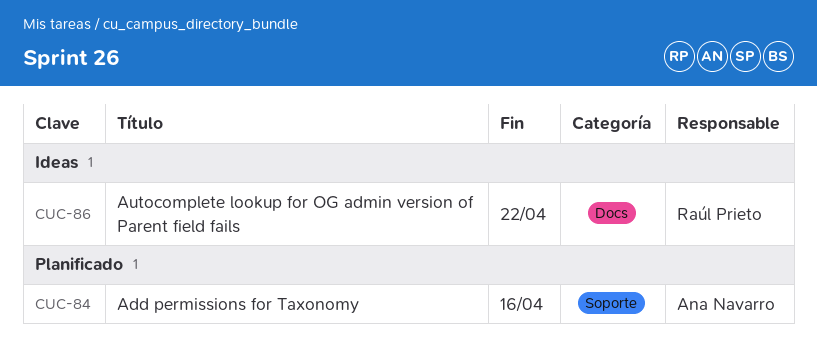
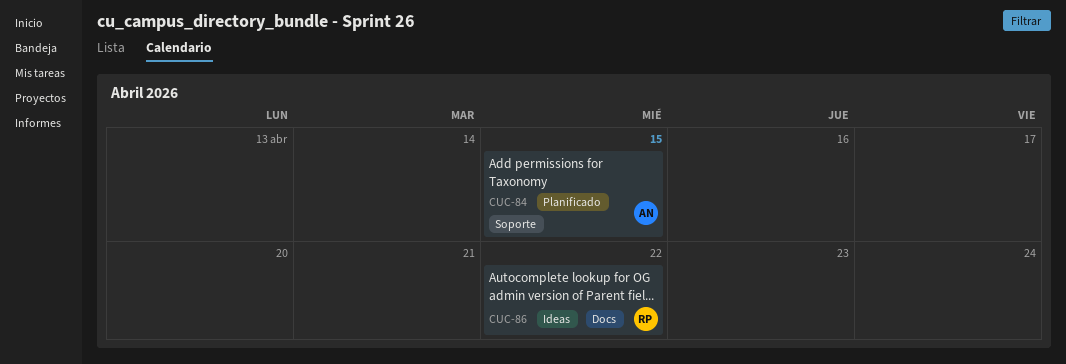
CUC-84, due: Apr 16 -> Apr 15

